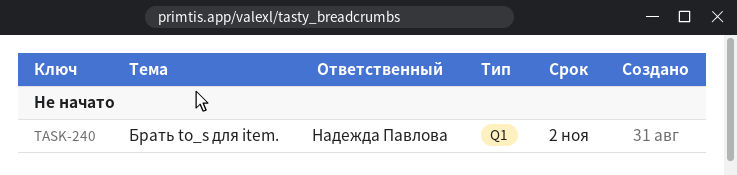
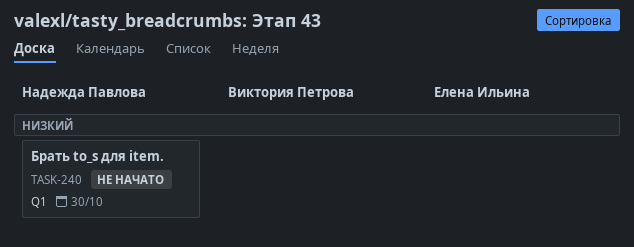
TASK-240, due: Nov 2 -> Oct 30

